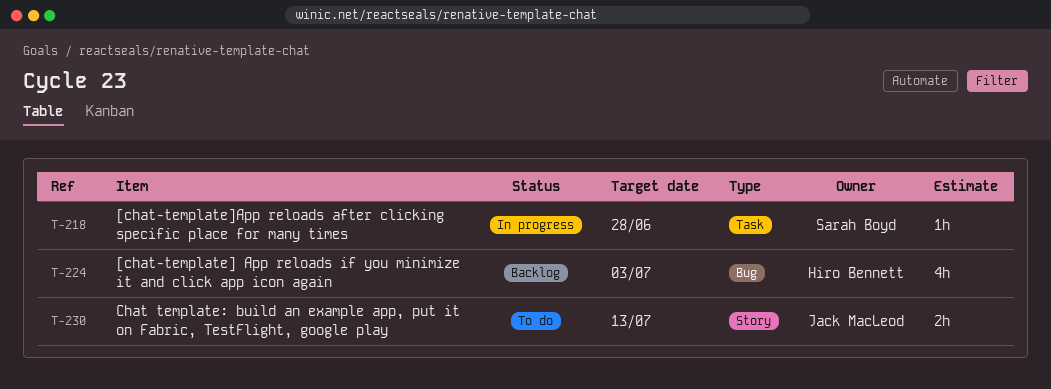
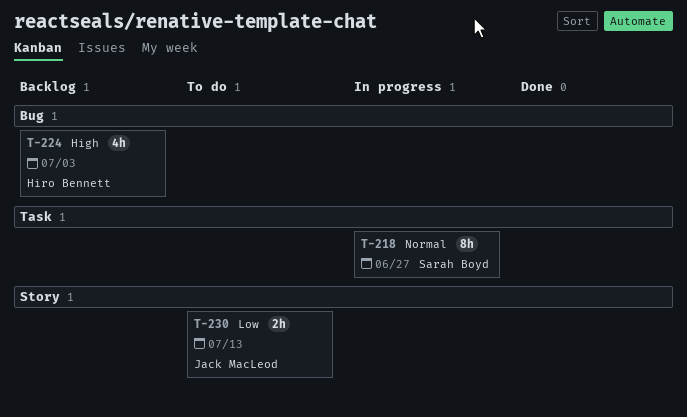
T-218, estimate: 1h -> 8h
T-218, due: Jun 28 -> Jun 27

